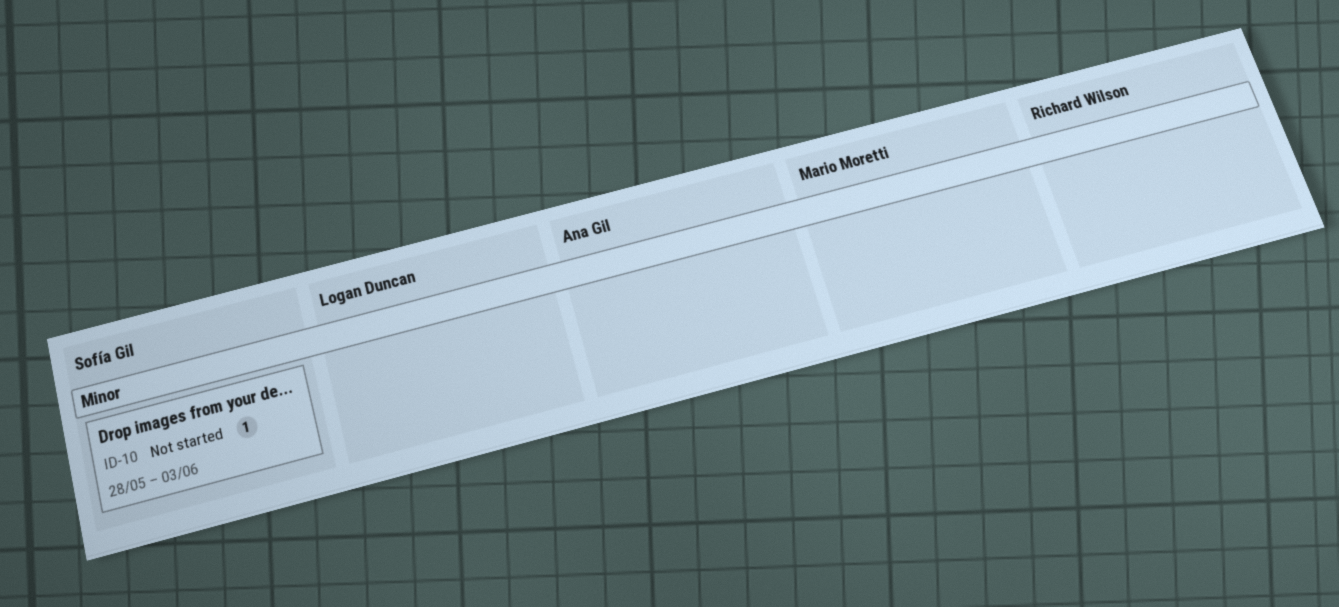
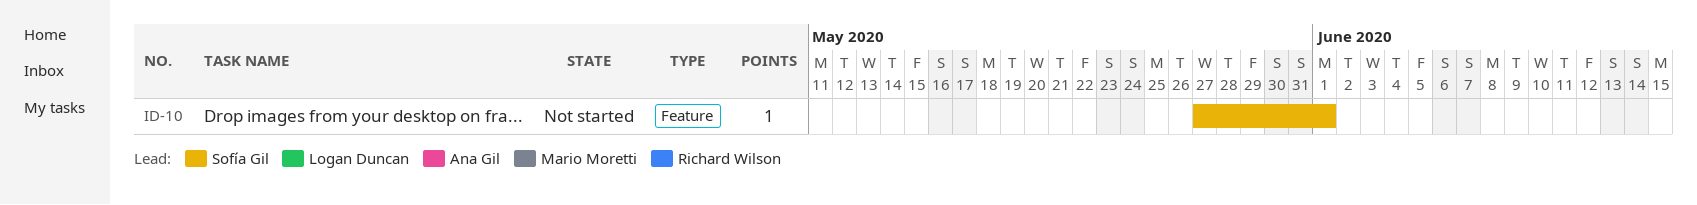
ID-10, start: May 28 -> May 27
ID-10, due: Jun 3 -> Jun 1

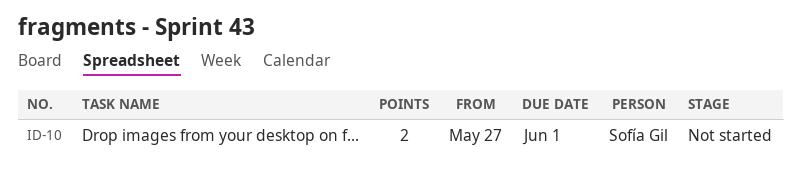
ID-10, estimate: 1 -> 2

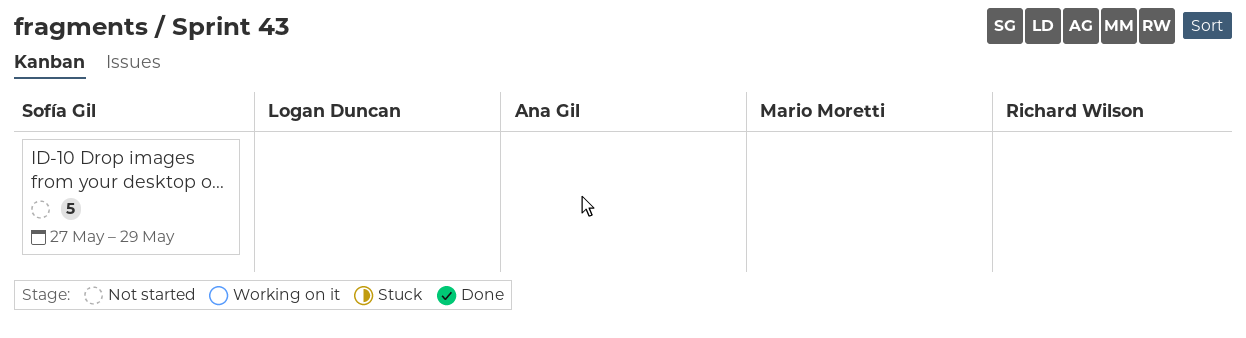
ID-10, estimate: 2 -> 5
ID-10, due: Jun 1 -> May 29

